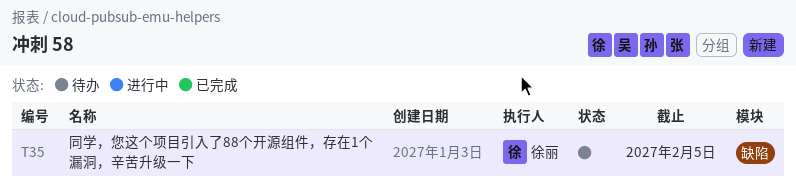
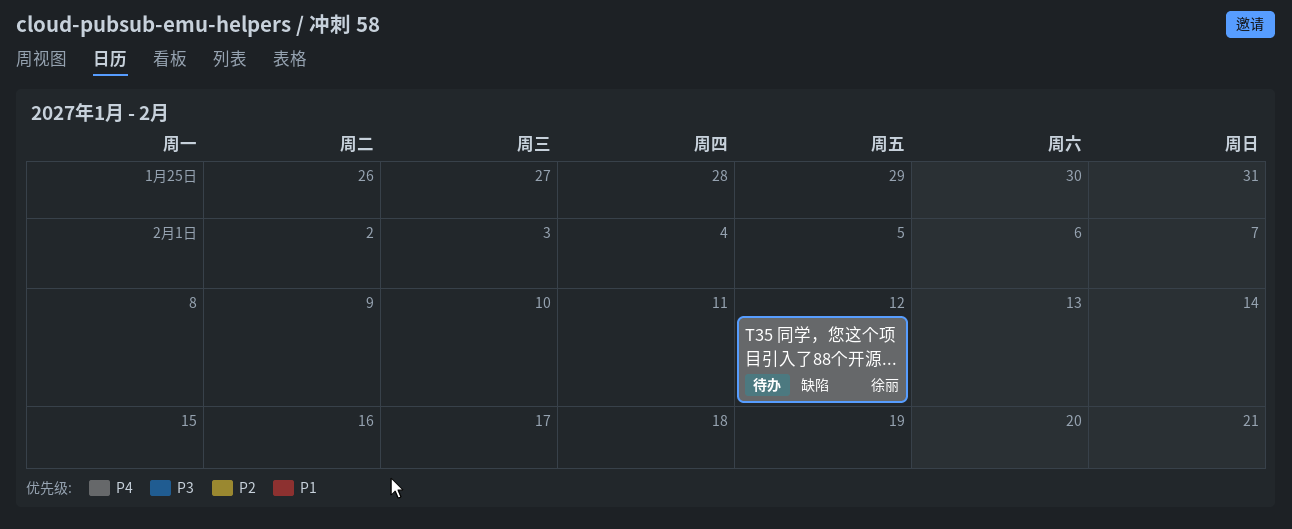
T35, due: Feb 5 -> Feb 12

